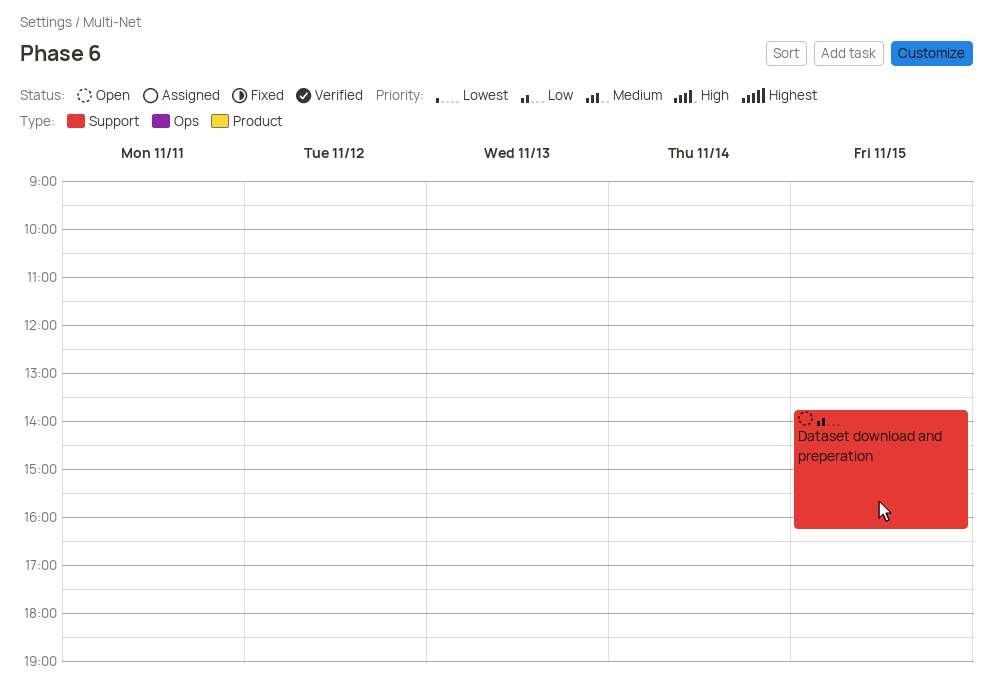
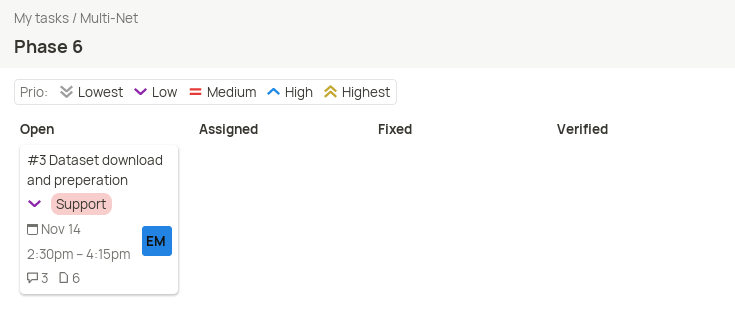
Dataset download and preperation, day: Nov 15 -> Nov 14
Dataset download and preperation, begins: 13:45 -> 14:30

